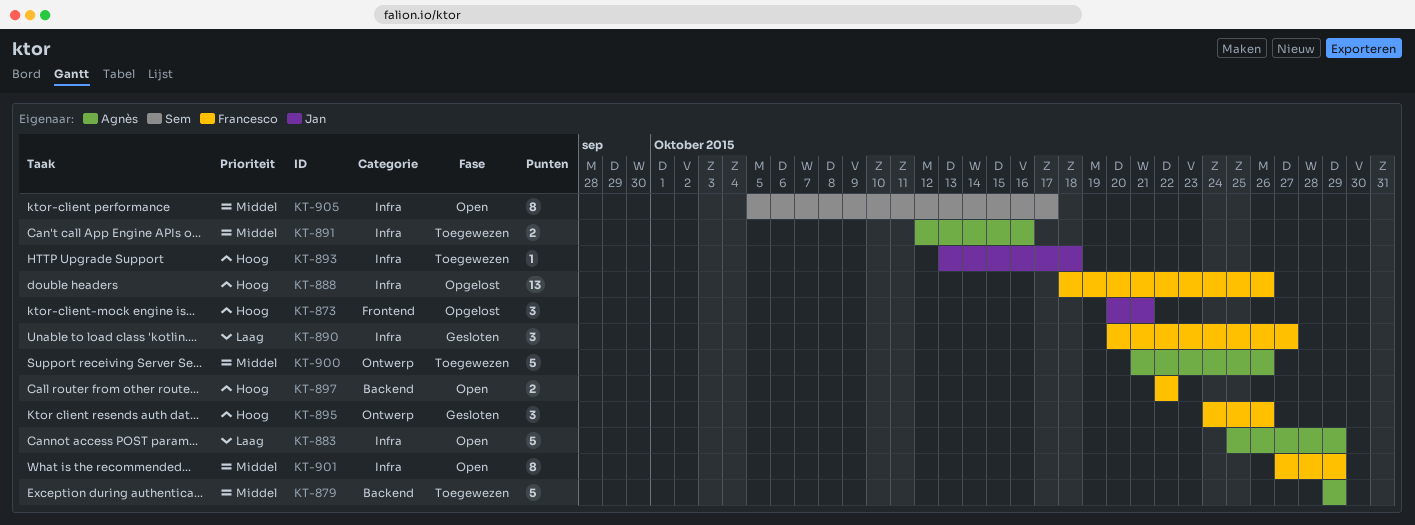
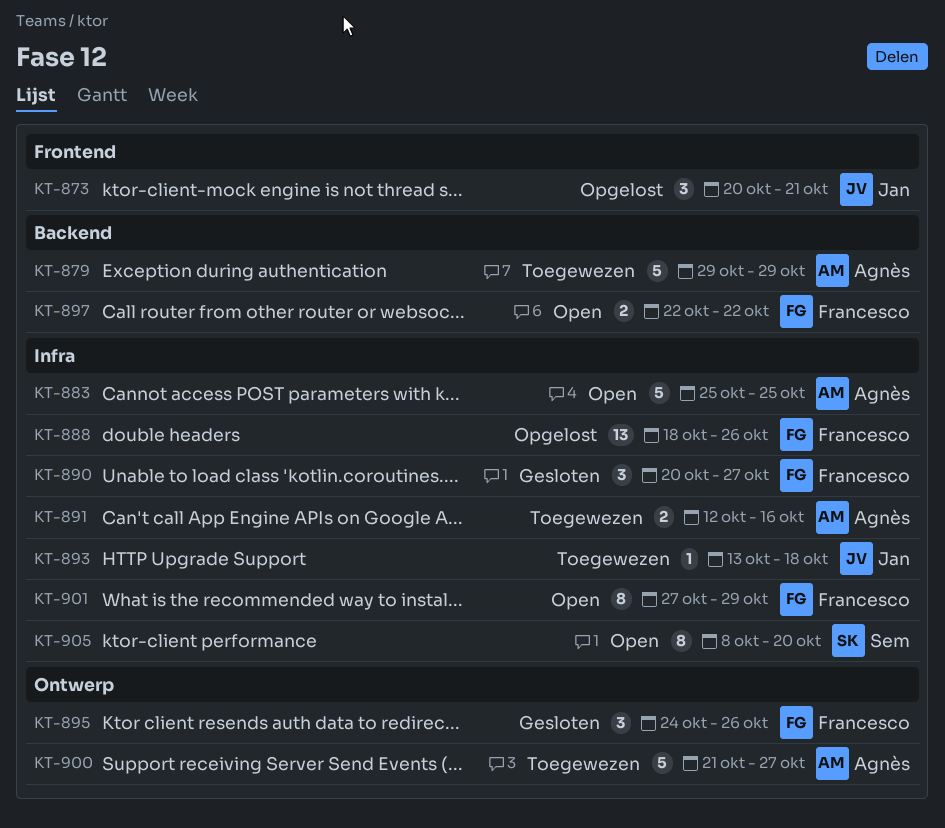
KT-883, due: Oct 29 -> Oct 25
KT-900, due: Oct 26 -> Oct 27
KT-905, start: Oct 5 -> Oct 8
KT-905, due: Oct 17 -> Oct 20

